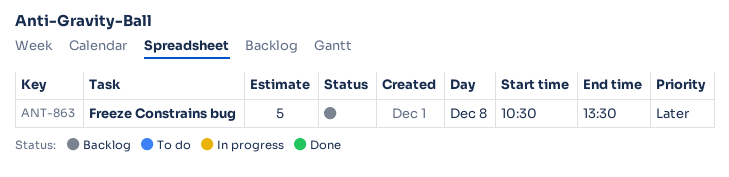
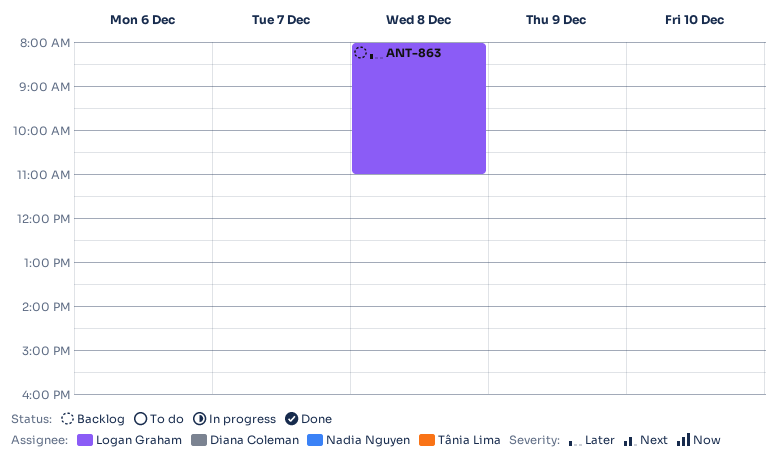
ANT-863, begins: 10:30 -> 08:00
ANT-863, ends: 13:30 -> 11:00

